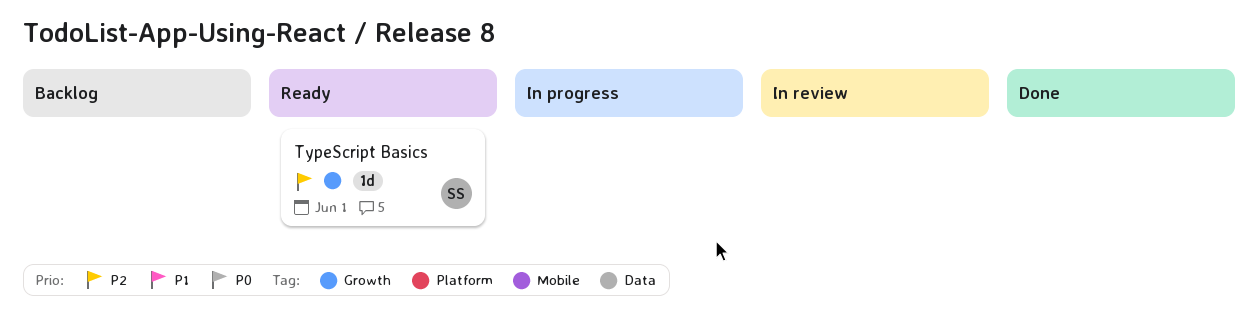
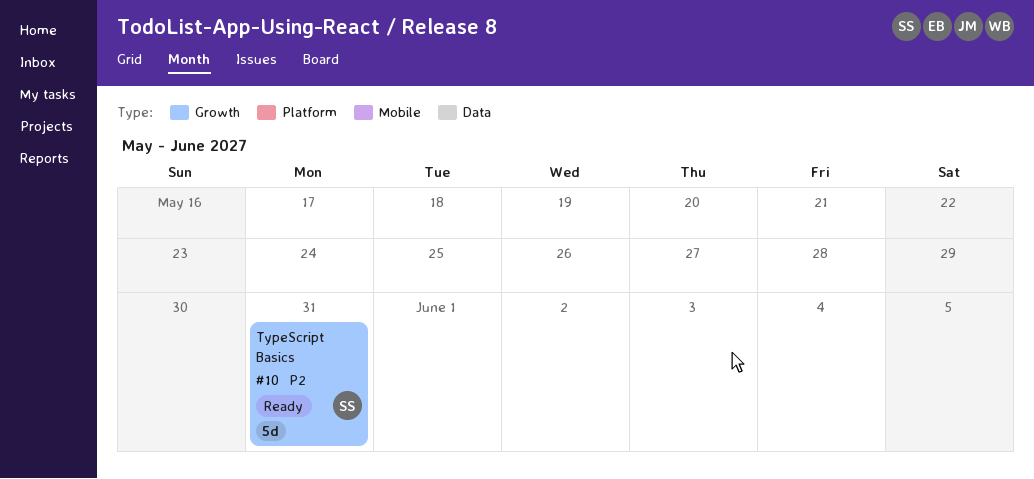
TypeScript Basics, estimate: 1d -> 5d
TypeScript Basics, due: Jun 1 -> May 31

